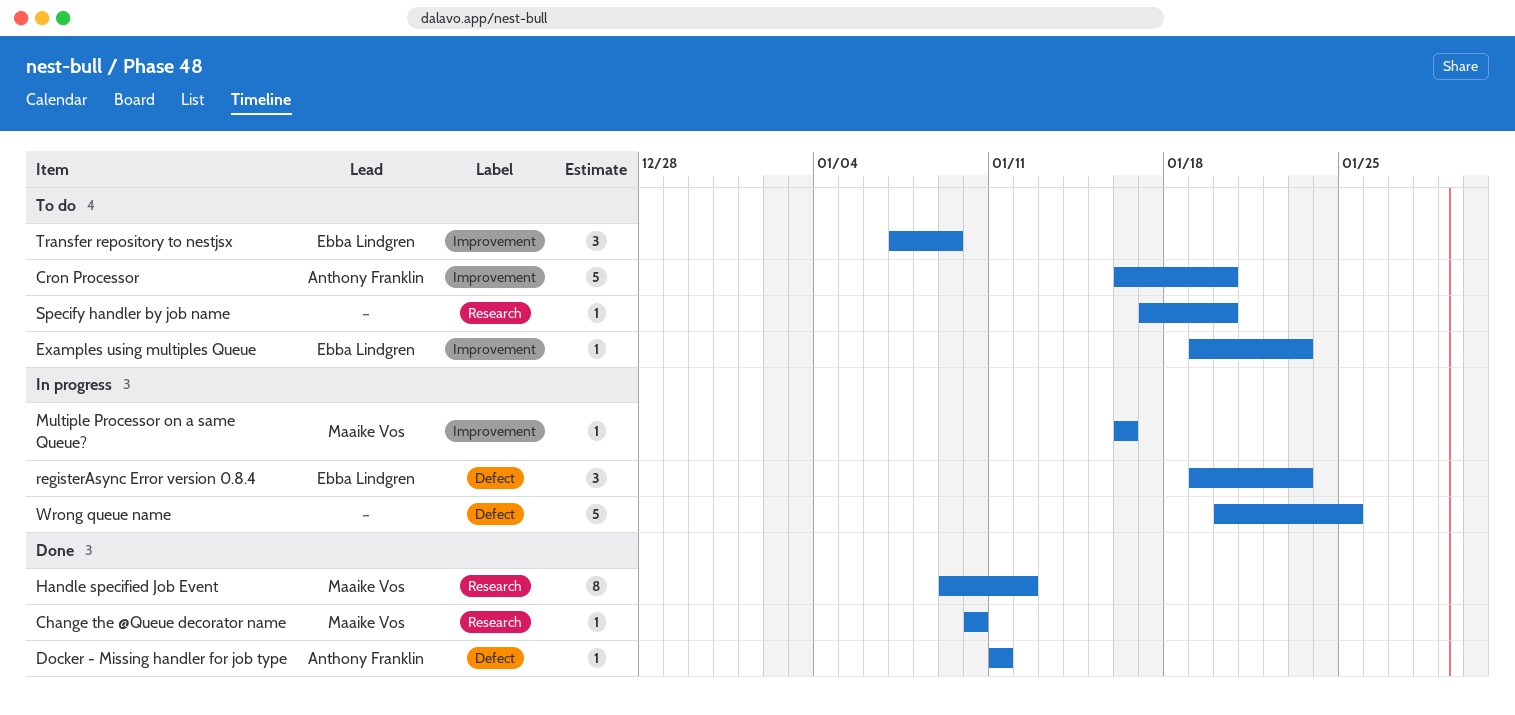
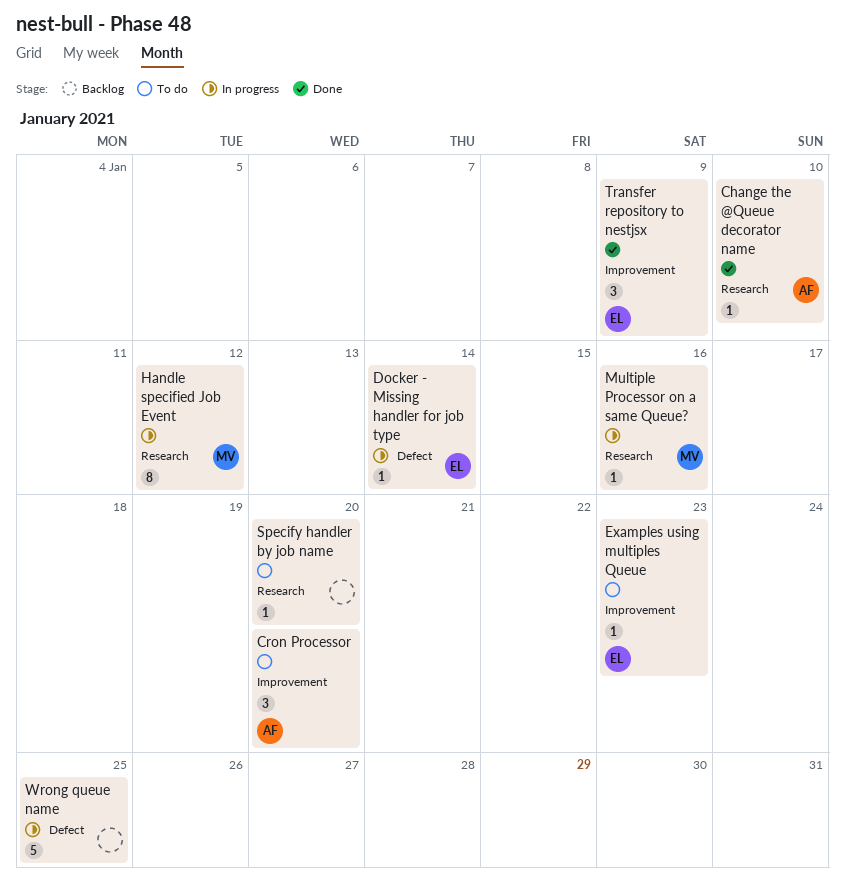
Change the @Queue decorator name, owner: Maaike Vos -> Anthony Franklin
Cron Processor, estimate: 5 -> 3
Docker - Missing handler for job type, status: Done -> In progress
Docker - Missing handler for job type, owner: Anthony Franklin -> Ebba Lindgren
Docker - Missing handler for job type, due: Jan 11 -> Jan 14
Handle specified Job Event, status: Done -> In progress
Multiple Processor on a same Queue?, label: Improvement -> Research
registerAsync Error version 0.8.4: present -> none
Transfer repository to nestjsx, status: To do -> Done

